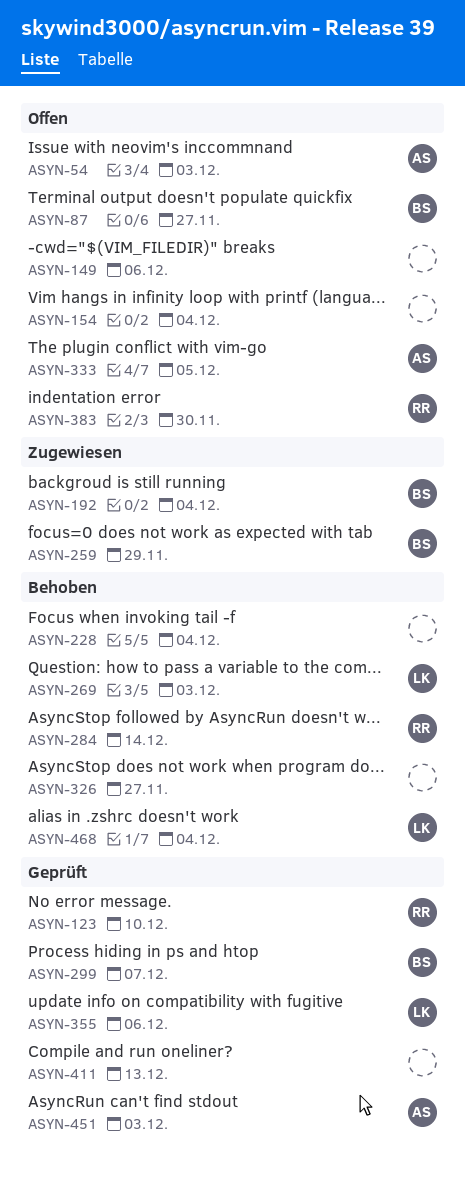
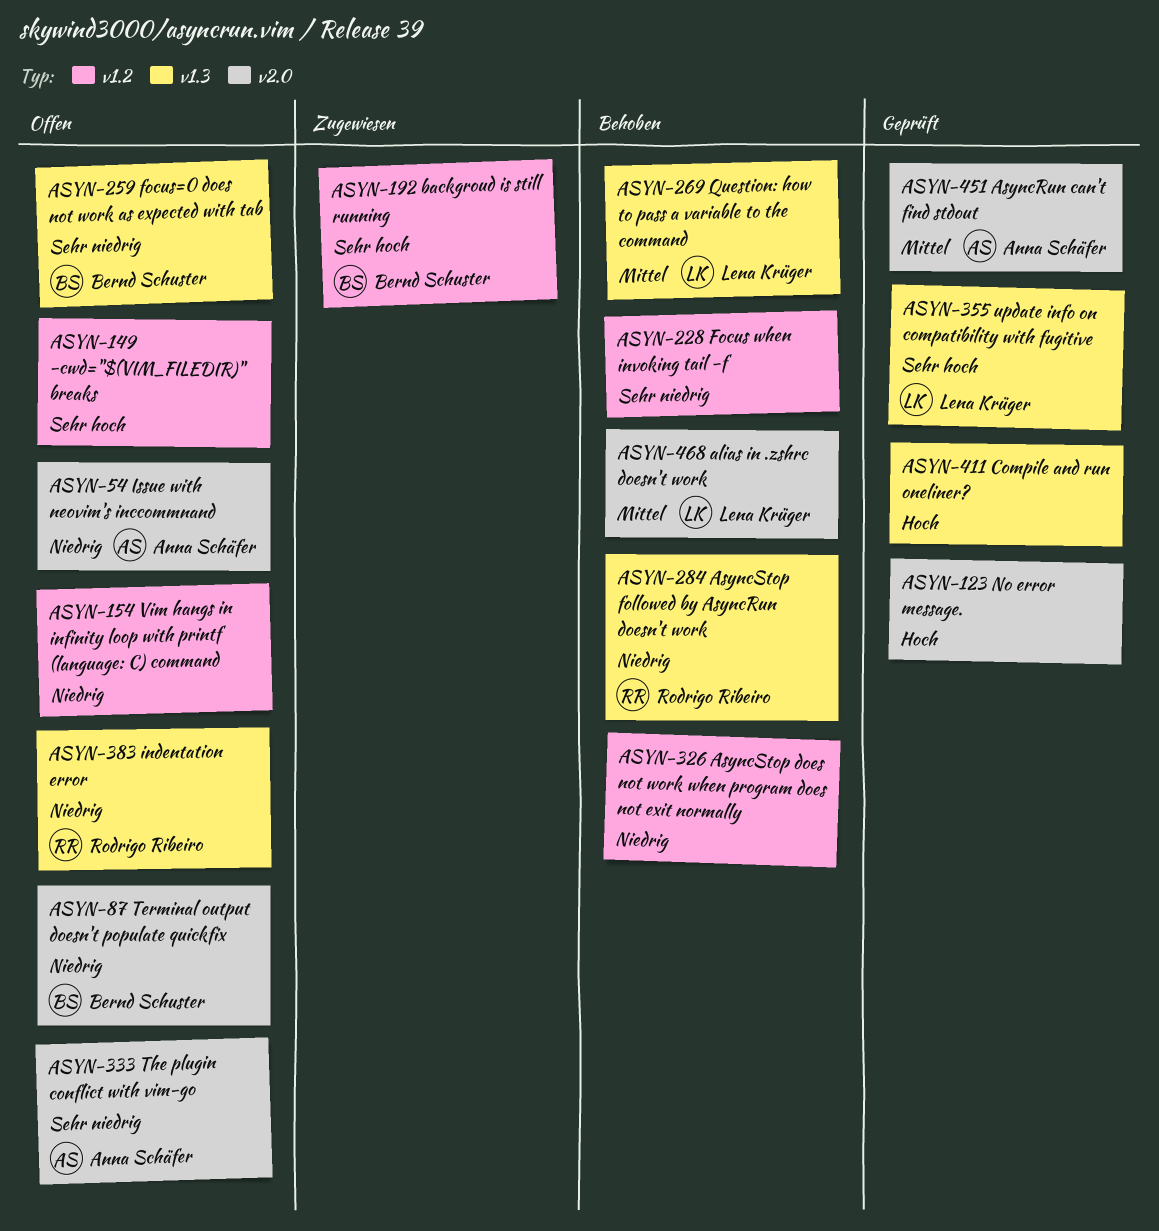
ASYN-123, owner: Rodrigo Ribeiro -> none
ASYN-259, status: Zugewiesen -> Offen
ASYN-299: present -> none

